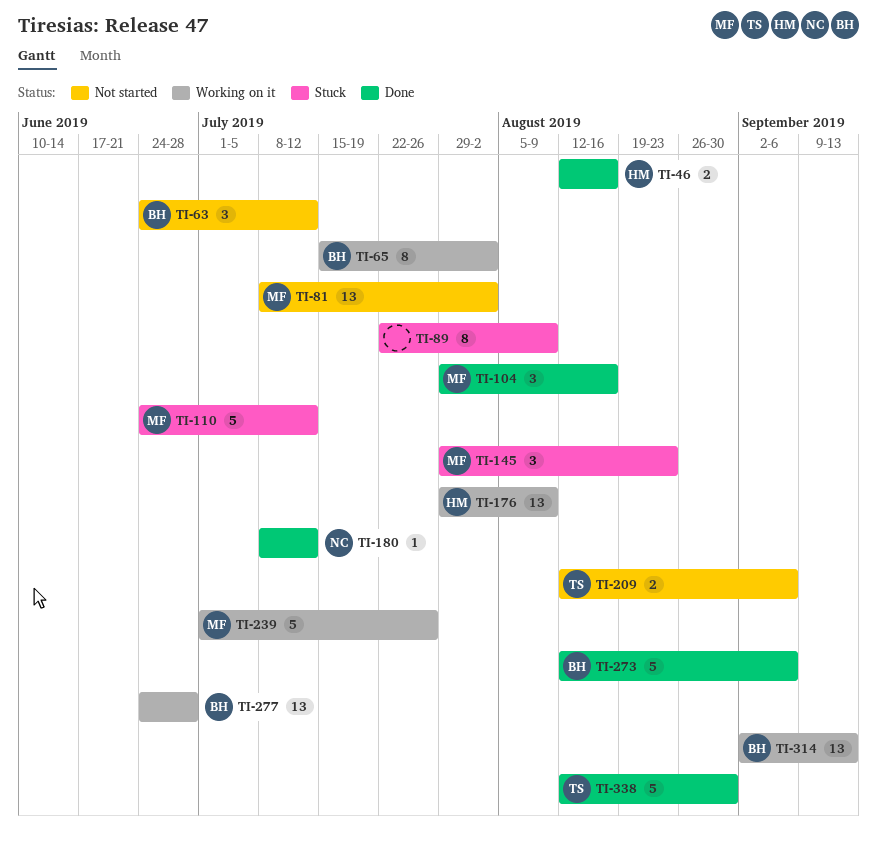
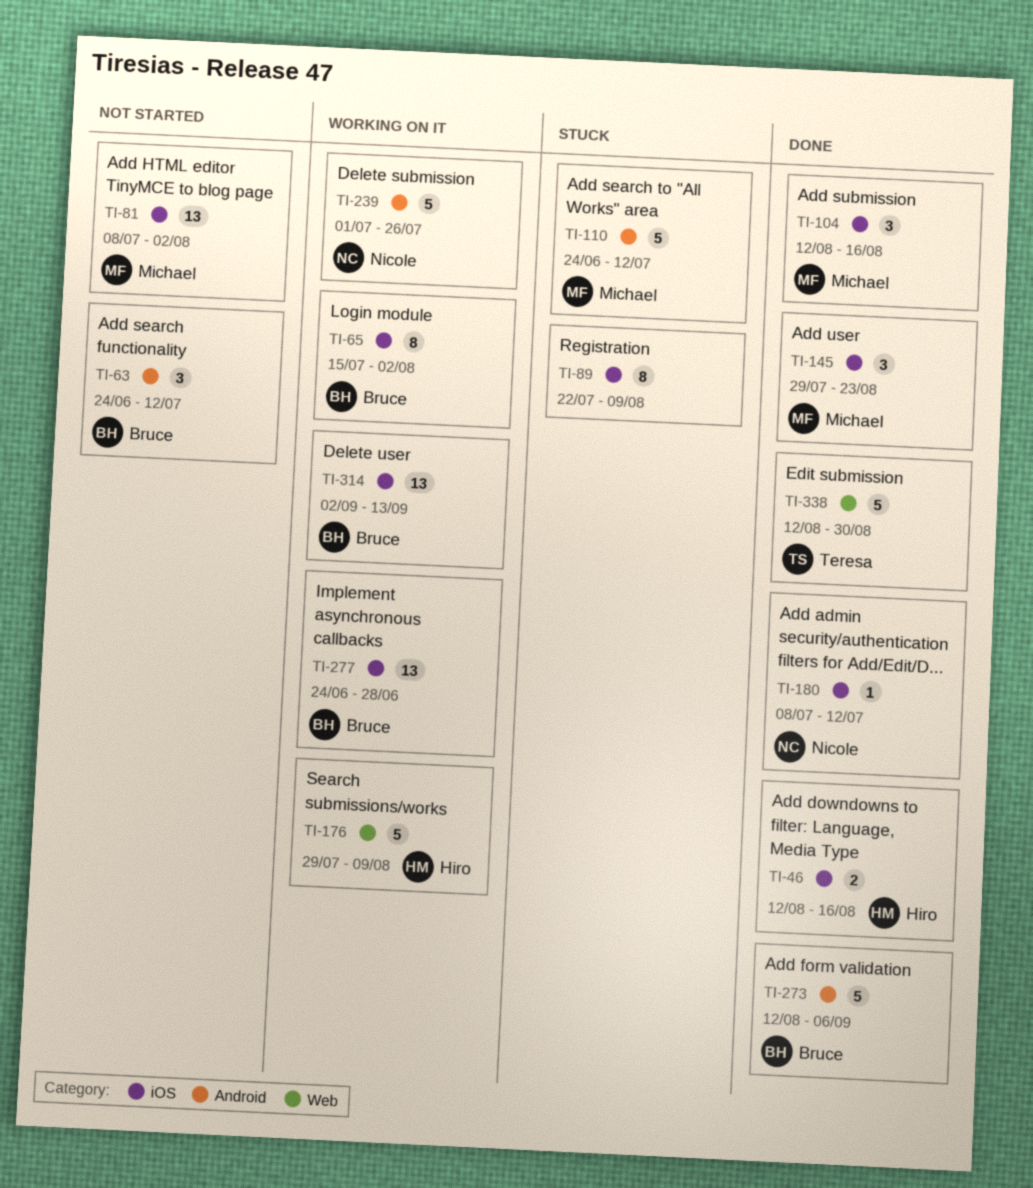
TI-104, start: Jul 29 -> Aug 12
TI-145, status: Stuck -> Done
TI-176, estimate: 13 -> 5
TI-209: present -> none
TI-239, owner: Michael -> Nicole

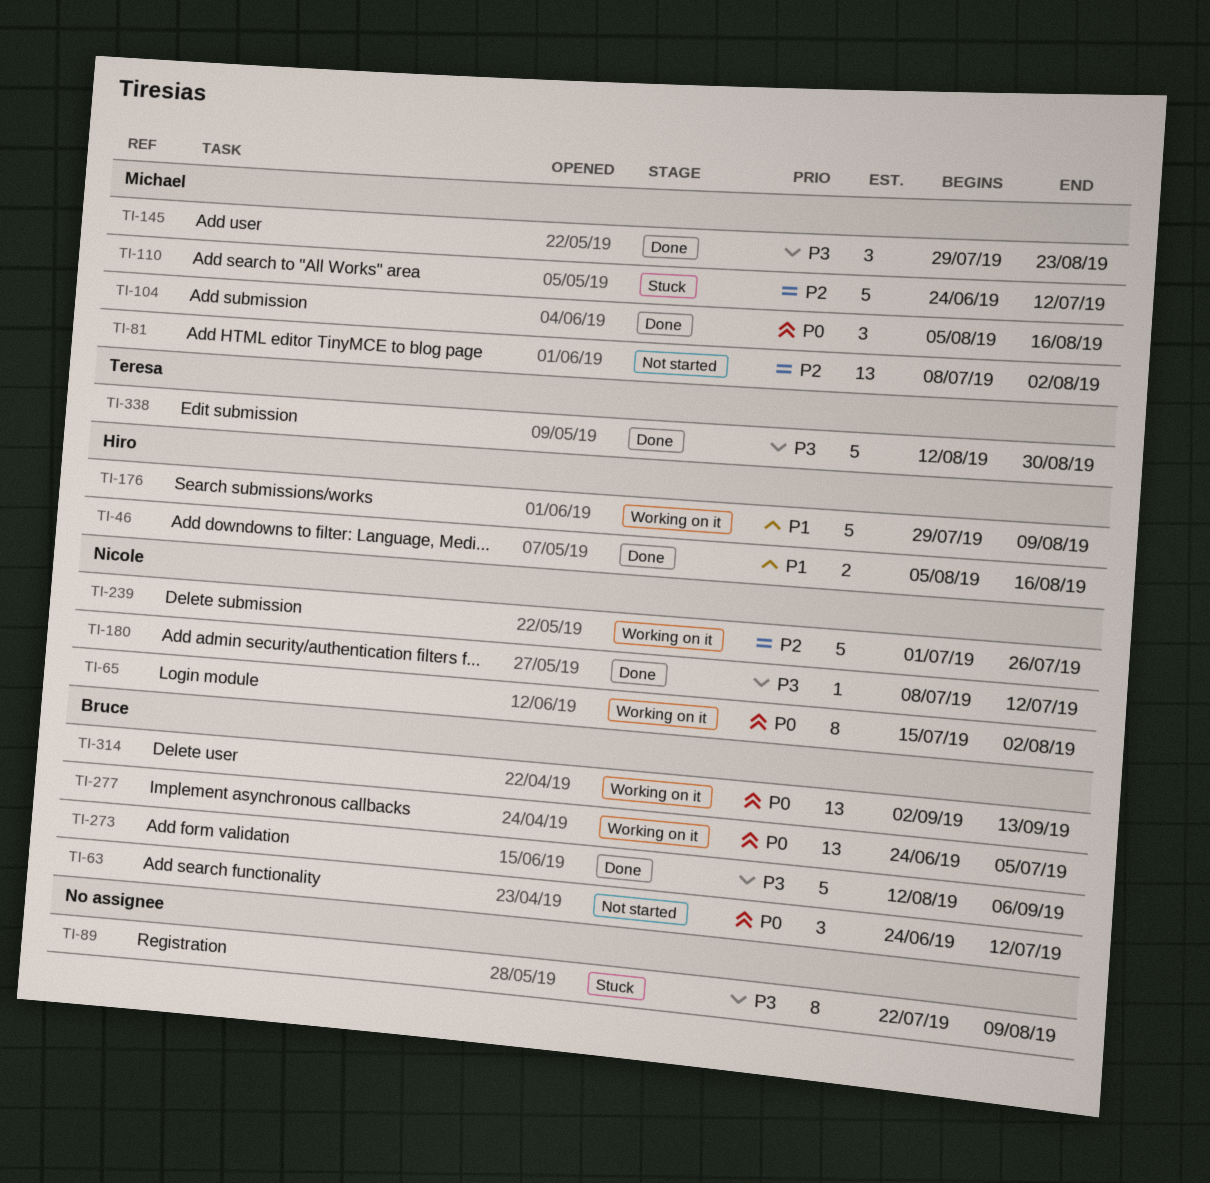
TI-46, start: Aug 12 -> Aug 5
TI-65, owner: Bruce -> Nicole
TI-104, start: Aug 12 -> Aug 5
TI-277, due: Jun 28 -> Jul 5

